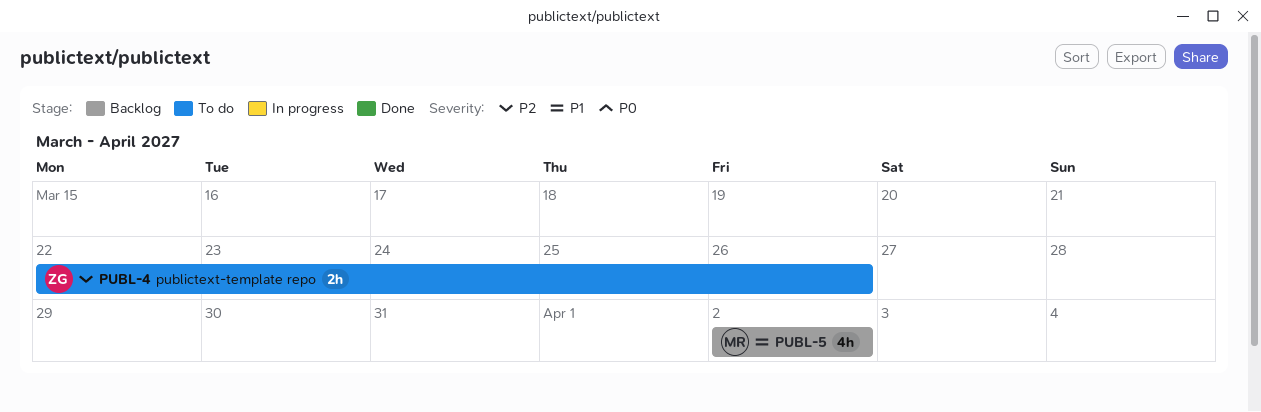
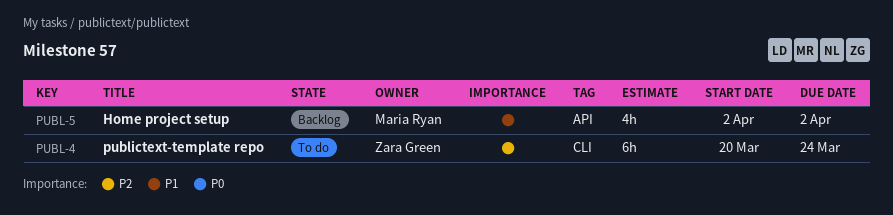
PUBL-4, estimate: 2h -> 6h
PUBL-4, start: Mar 22 -> Mar 20
PUBL-4, due: Mar 26 -> Mar 24

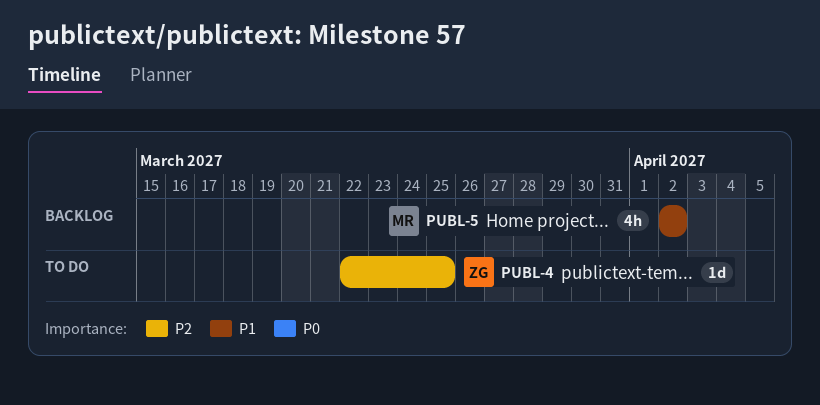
PUBL-4, estimate: 6h -> 1d
PUBL-4, start: Mar 20 -> Mar 22
PUBL-4, due: Mar 24 -> Mar 25

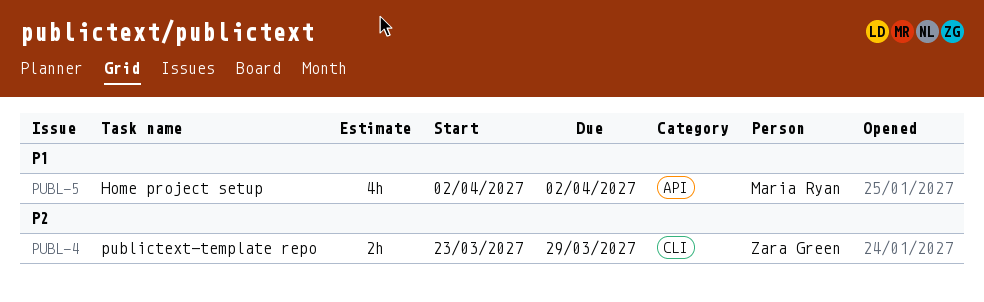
PUBL-4, estimate: 1d -> 2h
PUBL-4, start: Mar 22 -> Mar 23
PUBL-4, due: Mar 25 -> Mar 29

